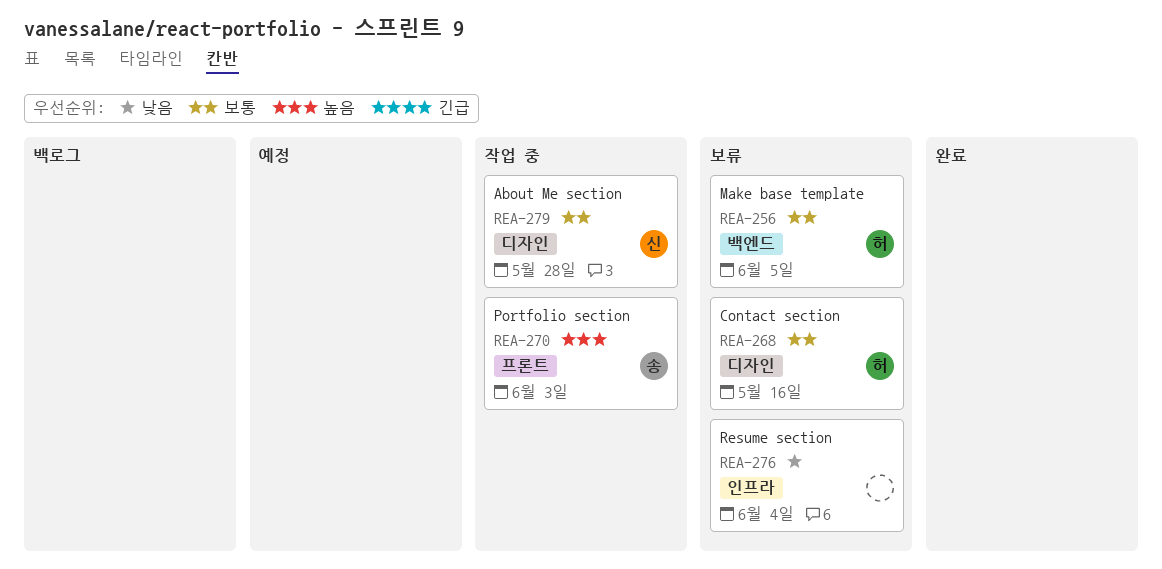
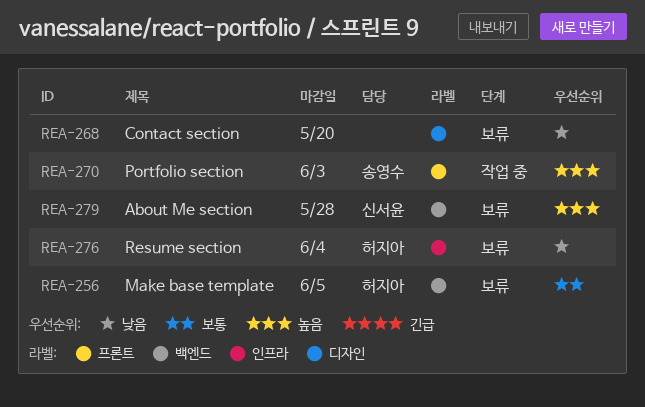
REA-268, owner: 허지아 -> none
REA-268, priority: 보통 -> 낮음
REA-268, due: May 16 -> May 20
REA-276, owner: none -> 허지아
REA-279, status: 작업 중 -> 보류
REA-279, priority: 보통 -> 높음
REA-279, label: 디자인 -> 백엔드

